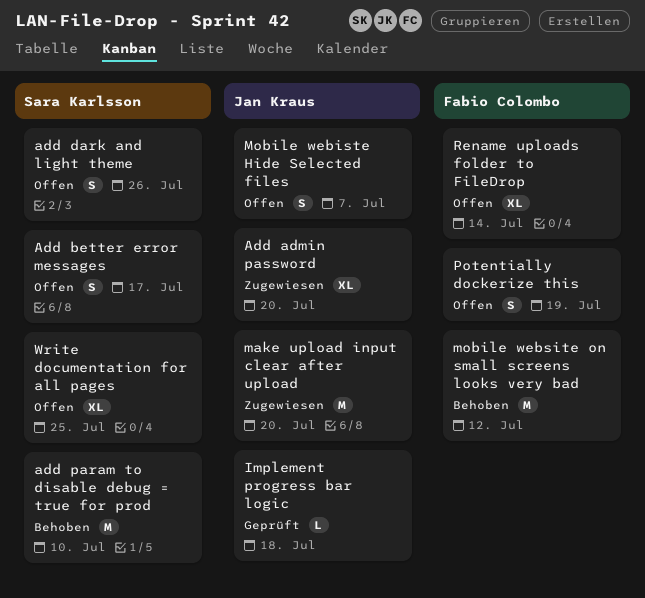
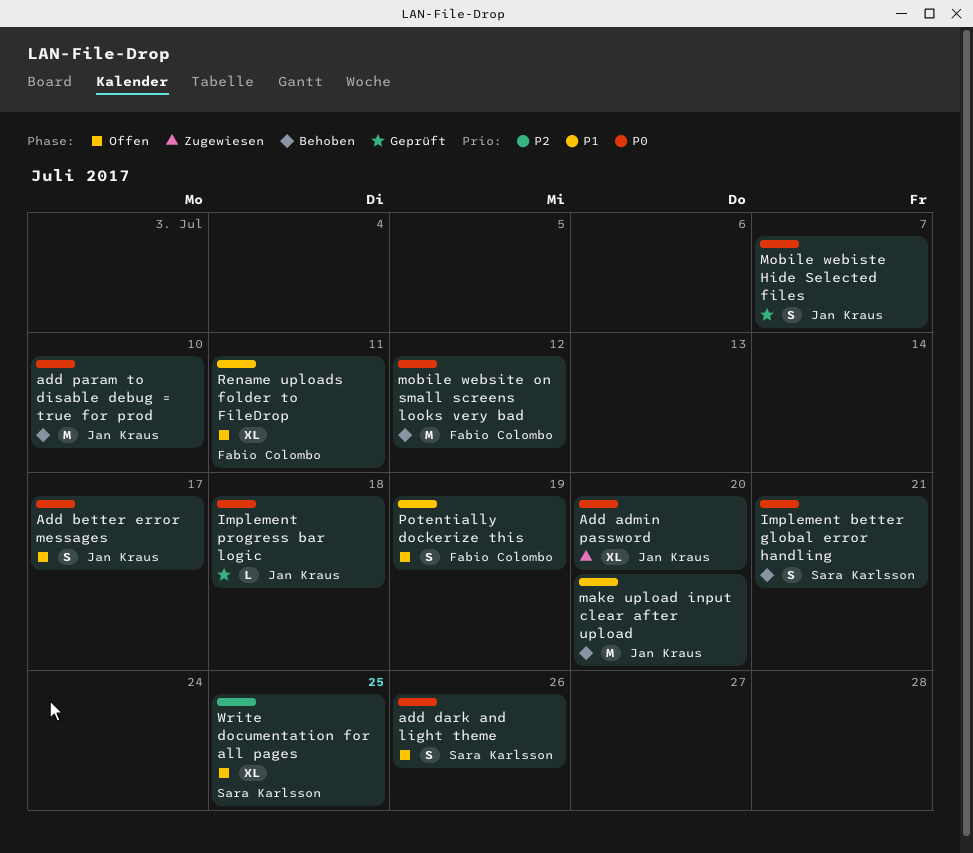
Add better error messages, owner: Sara Karlsson -> Jan Kraus
add param to disable debug = true for prod, owner: Sara Karlsson -> Jan Kraus
Implement better global error handling: none -> present
make upload input clear after upload, status: Zugewiesen -> Behoben
Mobile webiste Hide Selected files, status: Offen -> Geprüft
Rename uploads folder to FileDrop, due: Jul 14 -> Jul 11

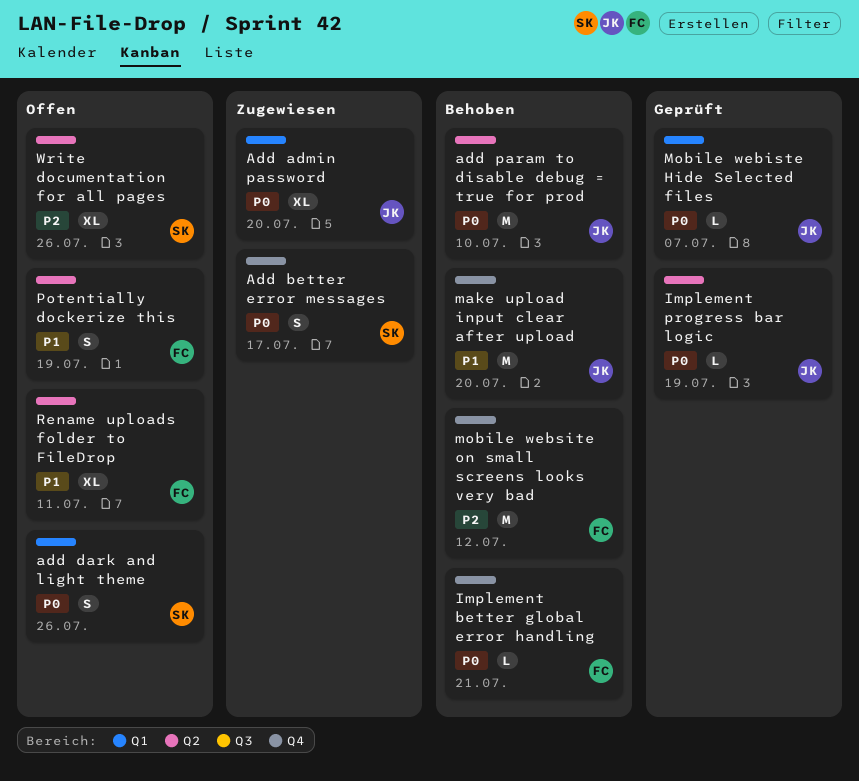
Add better error messages, status: Offen -> Zugewiesen
Add better error messages, owner: Jan Kraus -> Sara Karlsson
Implement better global error handling, owner: Sara Karlsson -> Fabio Colombo
Implement better global error handling, estimate: S -> L
Implement progress bar logic, due: Jul 18 -> Jul 19
Mobile webiste Hide Selected files, estimate: S -> L
mobile website on small screens looks very bad, priority: P0 -> P2
Write documentation for all pages, due: Jul 25 -> Jul 26

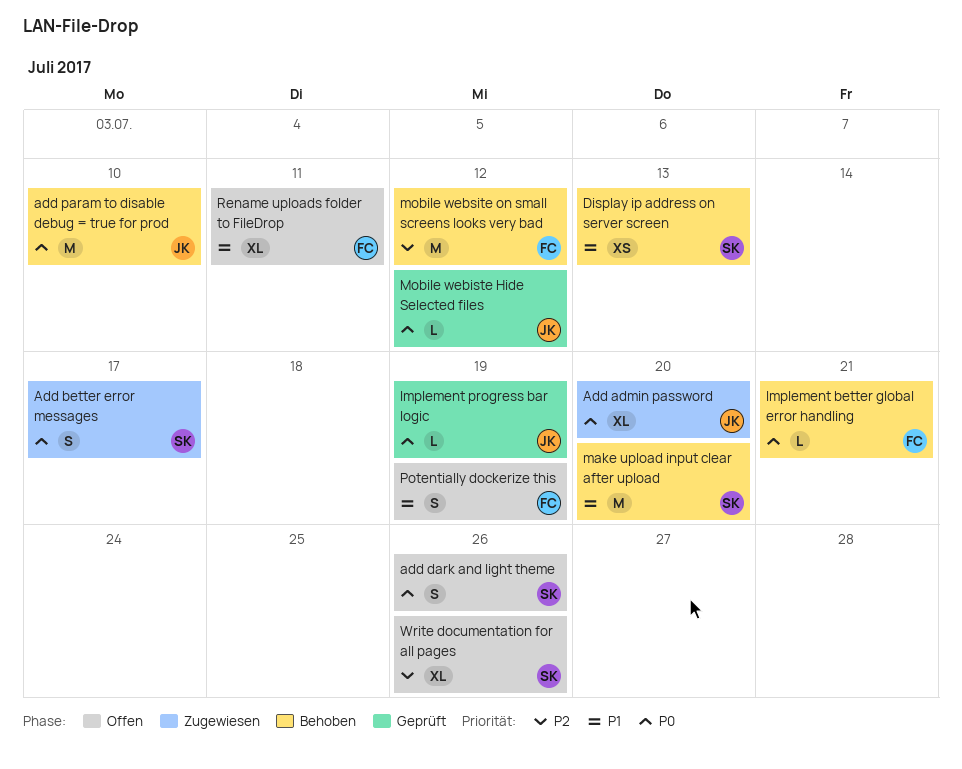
Display ip address on server screen: none -> present
make upload input clear after upload, owner: JK -> SK
Mobile webiste Hide Selected files, due: Jul 7 -> Jul 12

